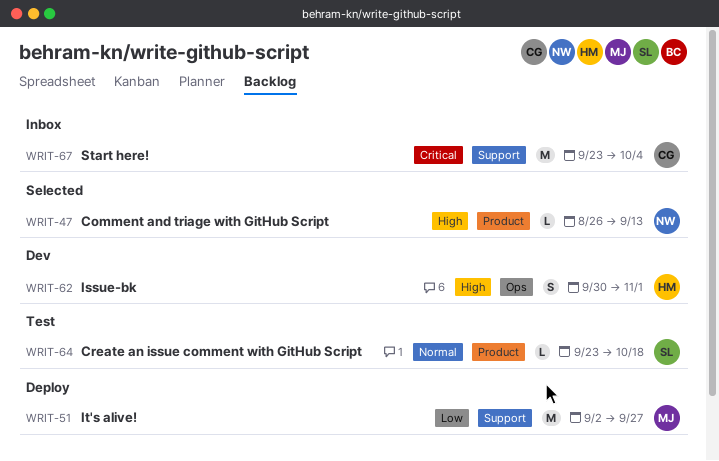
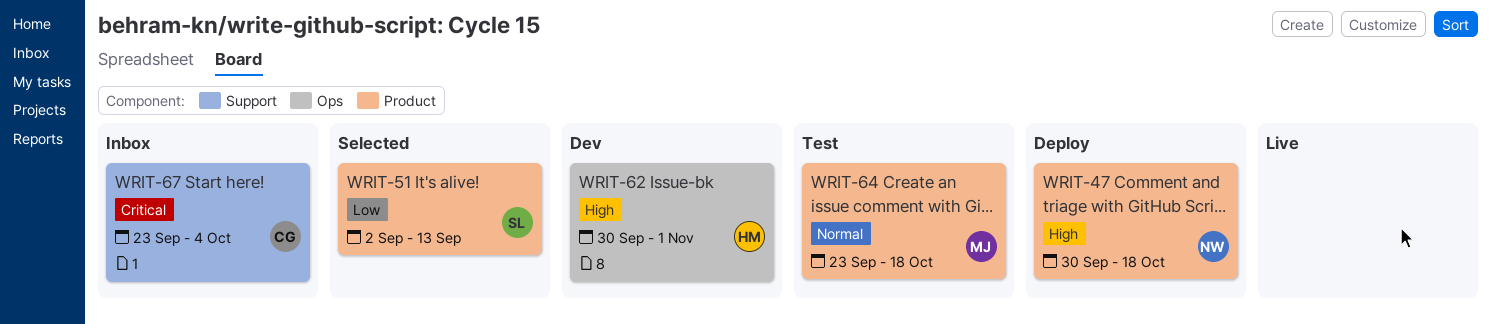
WRIT-47, status: Selected -> Deploy
WRIT-47, start: Aug 26 -> Sep 30
WRIT-47, due: Sep 13 -> Oct 18
WRIT-51, status: Deploy -> Selected
WRIT-51, owner: MJ -> SL
WRIT-51, label: Support -> Product
WRIT-51, due: Sep 27 -> Sep 13
WRIT-64, owner: SL -> MJ

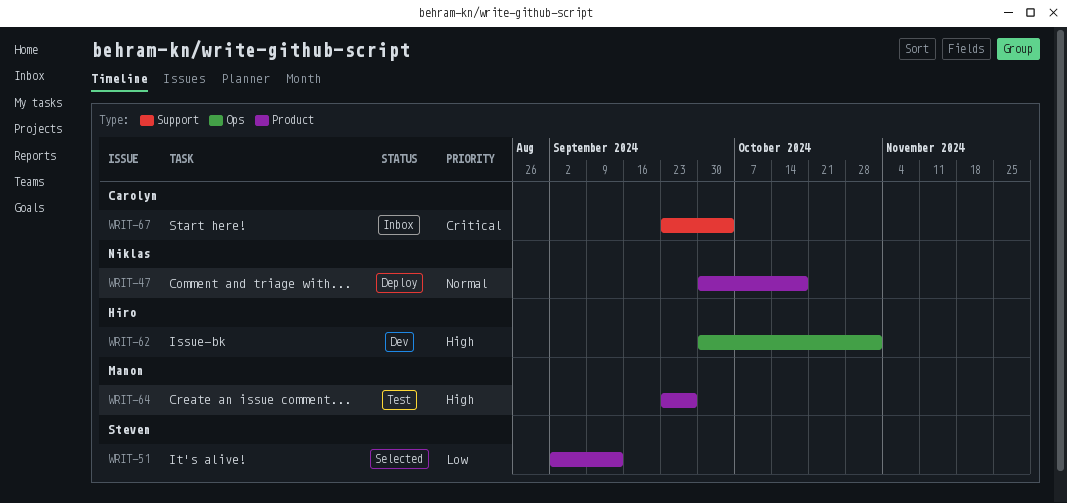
WRIT-47, priority: High -> Normal
WRIT-64, priority: Normal -> High
WRIT-64, due: Oct 18 -> Sep 27

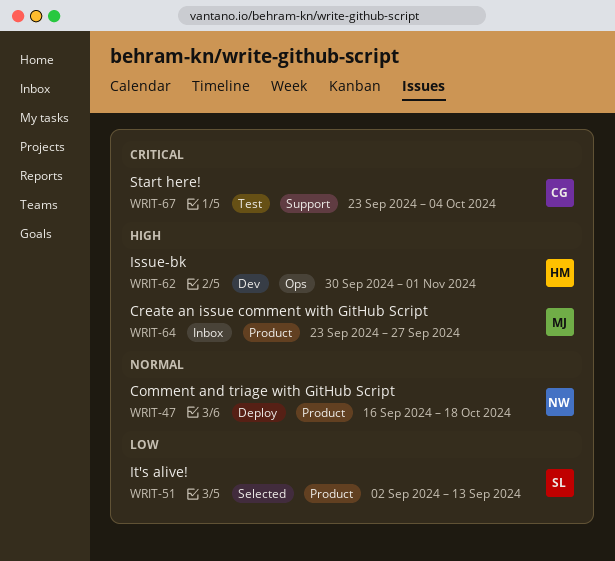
WRIT-47, start: Sep 30 -> Sep 16
WRIT-64, status: Test -> Inbox
WRIT-67, status: Inbox -> Test

